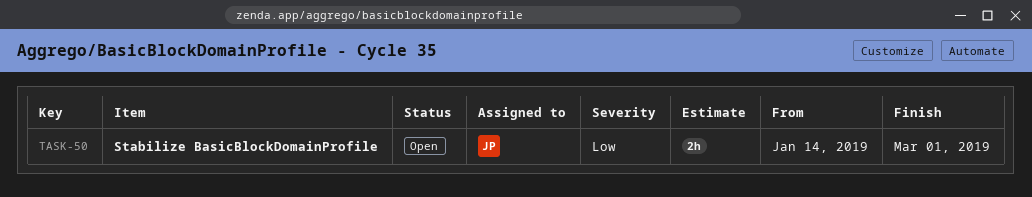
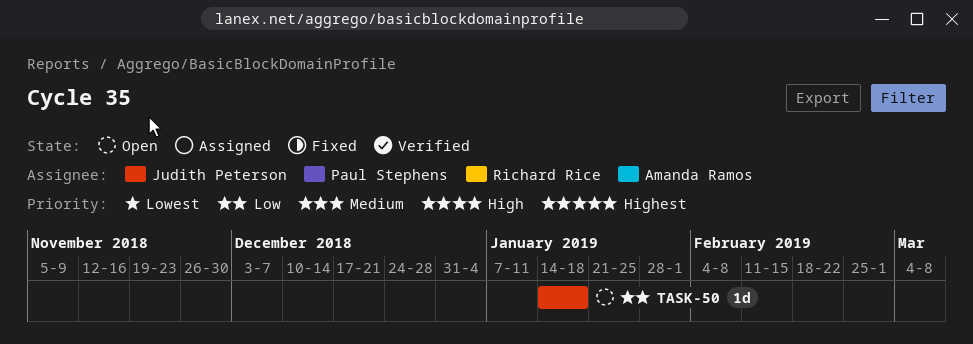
TASK-50, estimate: 2h -> 1d
TASK-50, due: Mar 1 -> Jan 18

